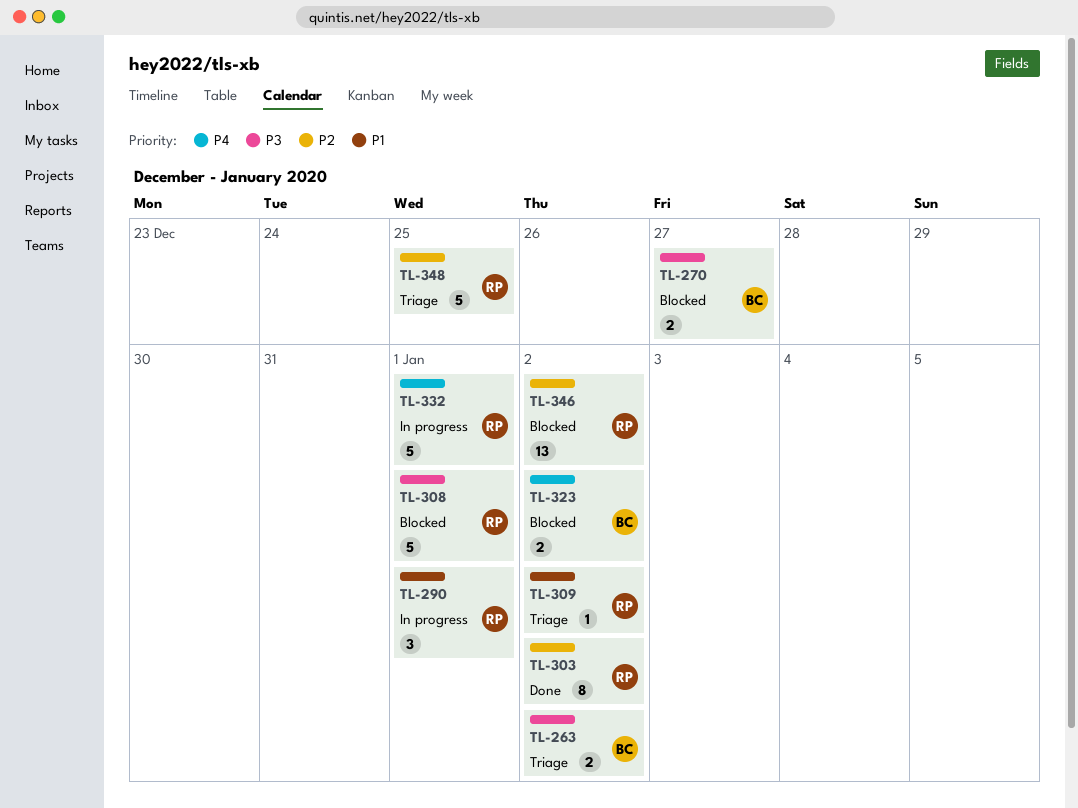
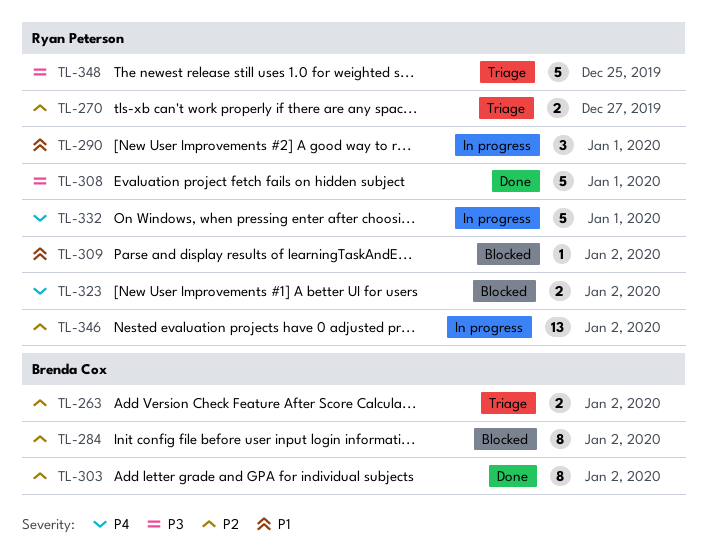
TL-263, priority: P3 -> P2
TL-270, status: Blocked -> Triage
TL-270, owner: Brenda Cox -> Ryan Peterson
TL-270, priority: P3 -> P2
TL-284: none -> present
TL-303, owner: Ryan Peterson -> Brenda Cox
TL-308, status: Blocked -> Done
TL-309, status: Triage -> Blocked
TL-323, owner: Brenda Cox -> Ryan Peterson
TL-346, status: Blocked -> In progress
TL-348, priority: P2 -> P3

